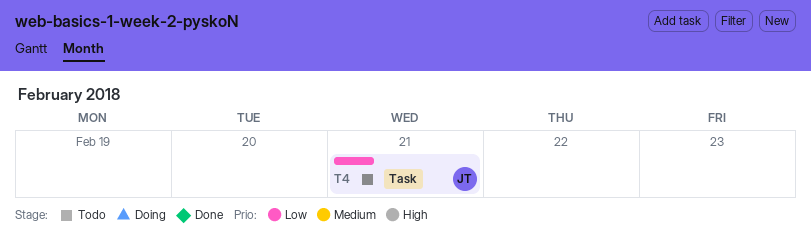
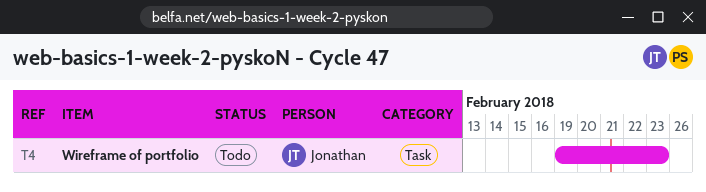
T4, due: Feb 21 -> Feb 23

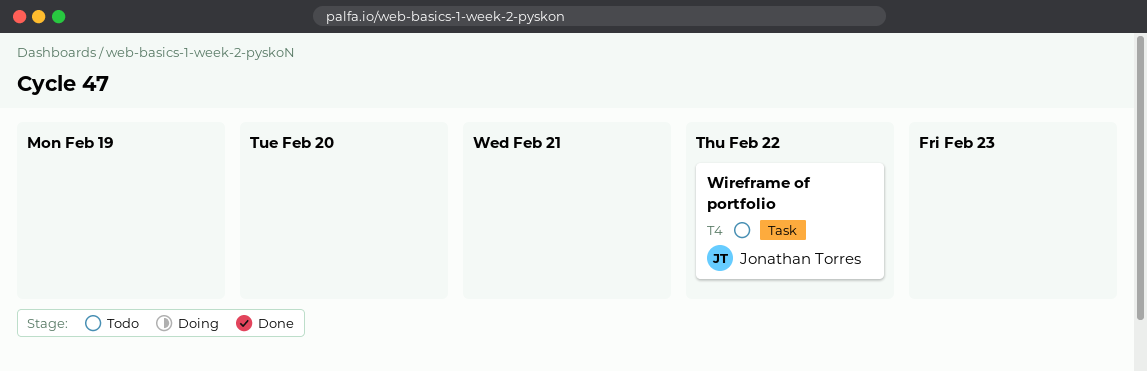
T4, due: Feb 23 -> Feb 22

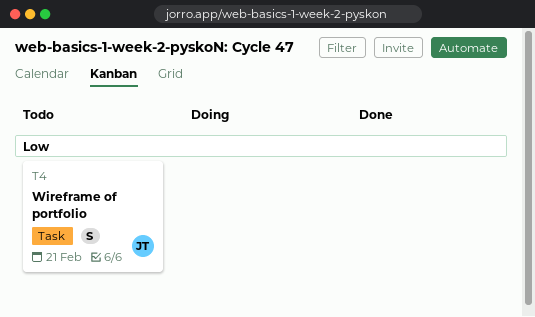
T4, due: Feb 22 -> Feb 21

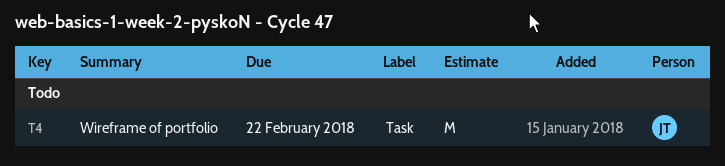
T4, estimate: S -> M
T4, due: Feb 21 -> Feb 22

